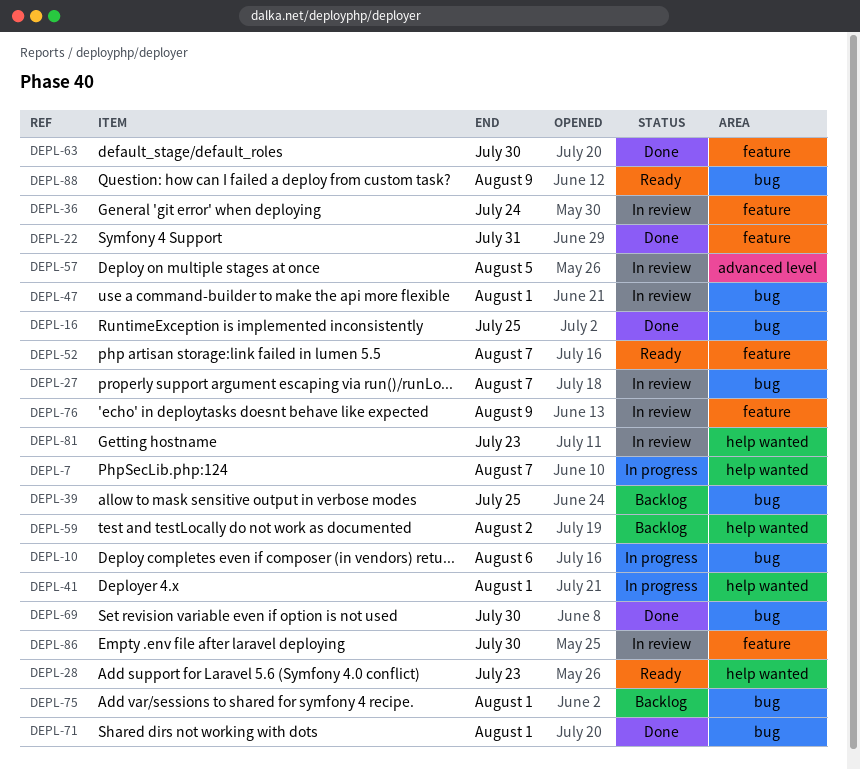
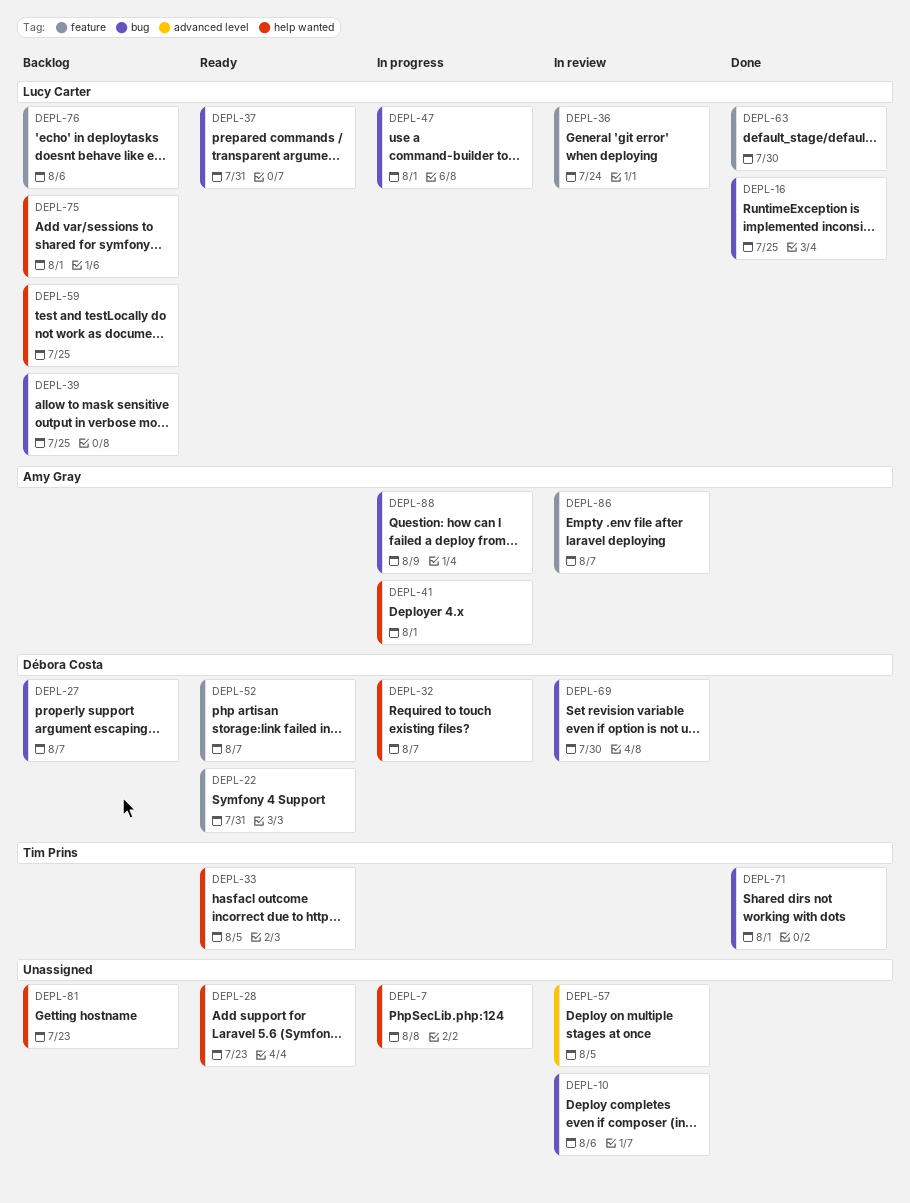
DEPL-7, due: Aug 7 -> Aug 8
DEPL-10, status: In progress -> In review
DEPL-22, status: Done -> Ready
DEPL-27, status: In review -> Backlog
DEPL-32: none -> present
DEPL-33: none -> present
DEPL-37: none -> present
DEPL-47, status: In review -> In progress
DEPL-59, due: Aug 2 -> Jul 25
DEPL-69, status: Done -> In review
DEPL-75, label: bug -> help wanted
DEPL-76, status: In review -> Backlog
DEPL-76, due: Aug 9 -> Aug 6
DEPL-81, status: In review -> Backlog
DEPL-86, due: Jul 30 -> Aug 7
DEPL-88, status: Ready -> In progress

